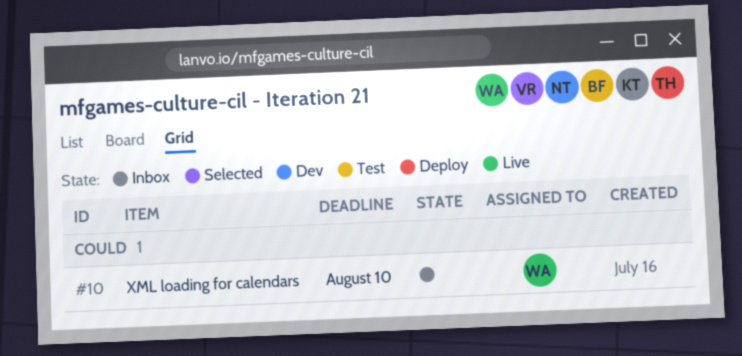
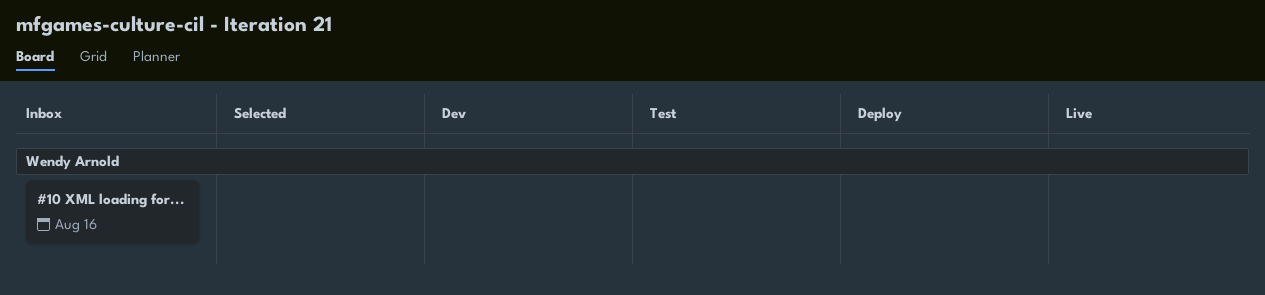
#10, due: Aug 10 -> Aug 16

